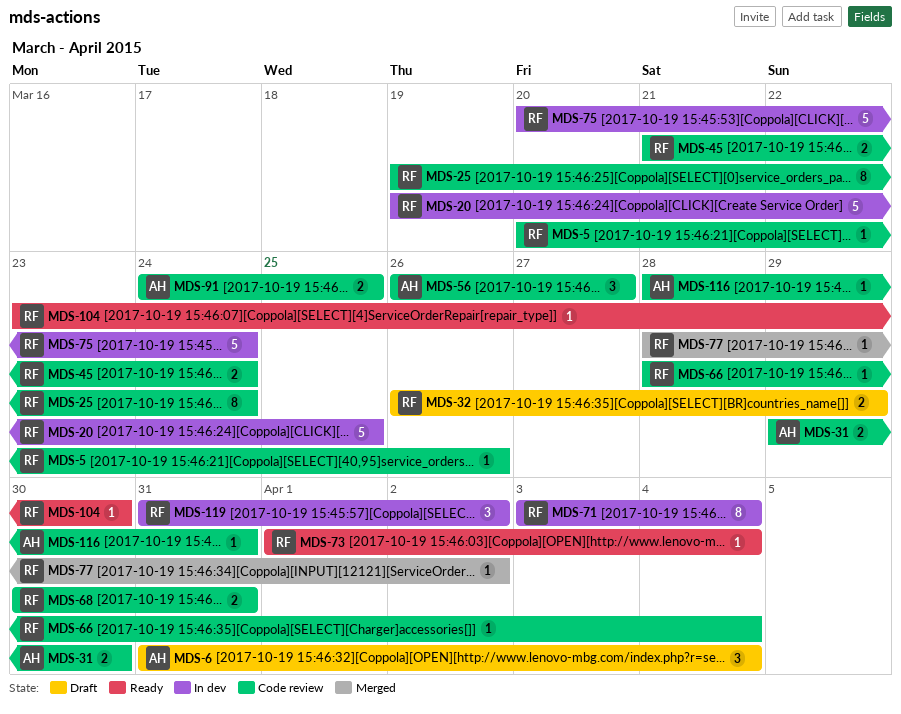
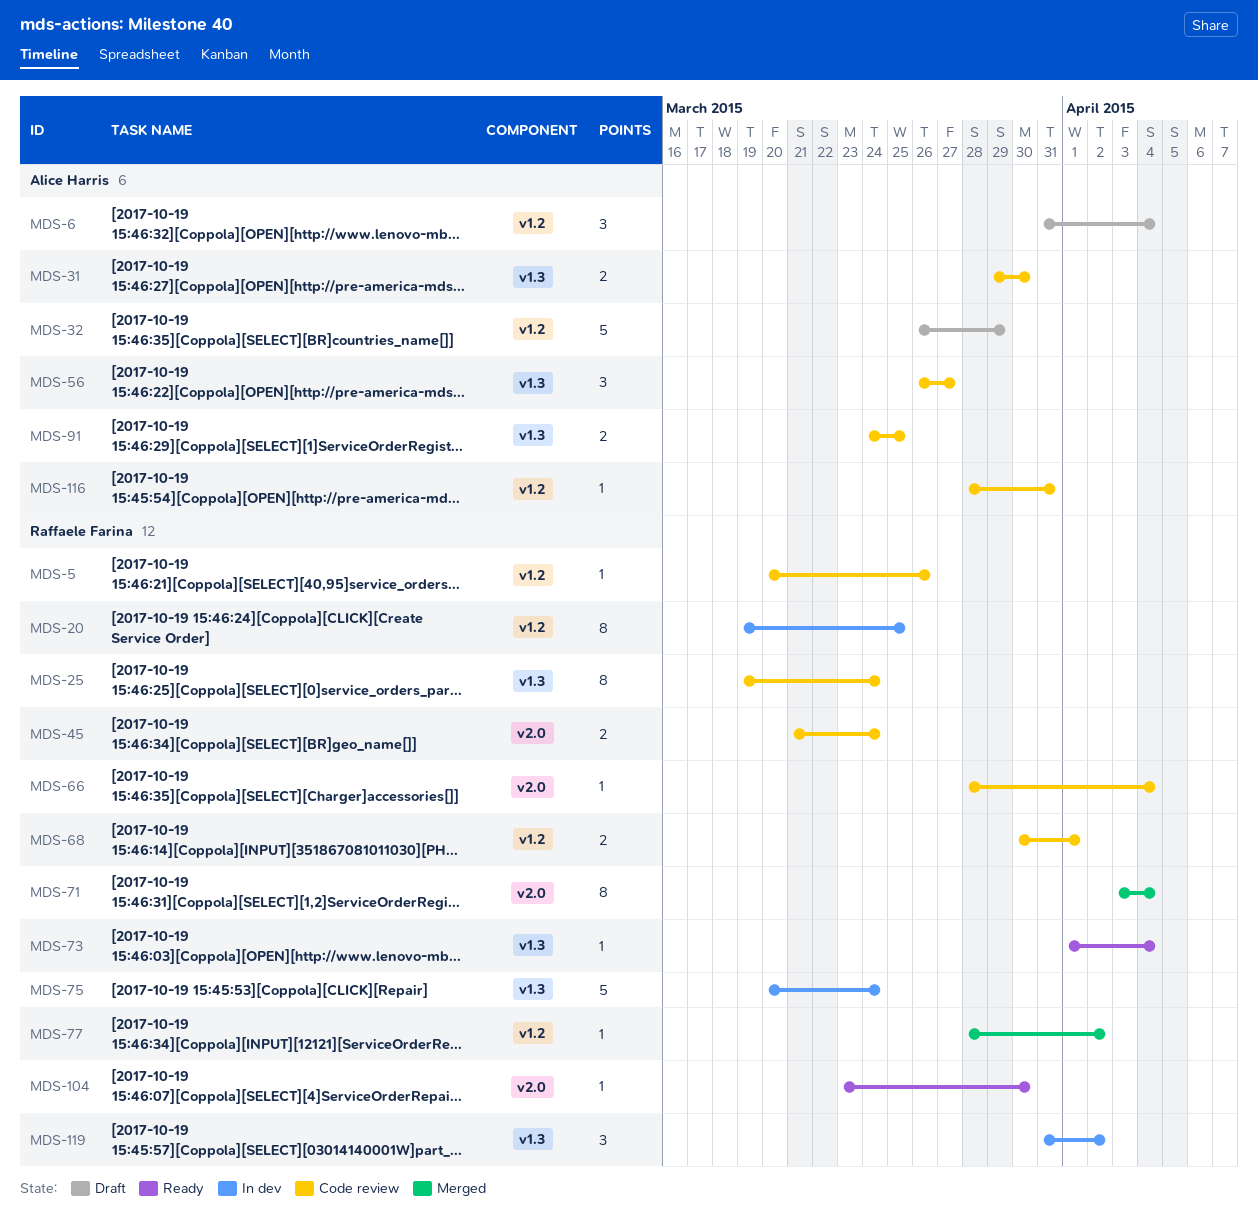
MDS-20, estimate: 5 -> 8
MDS-32, owner: Raffaele Farina -> Alice Harris
MDS-32, estimate: 2 -> 5
MDS-68, due: Mar 31 -> Apr 1
MDS-71, status: In dev -> Merged

